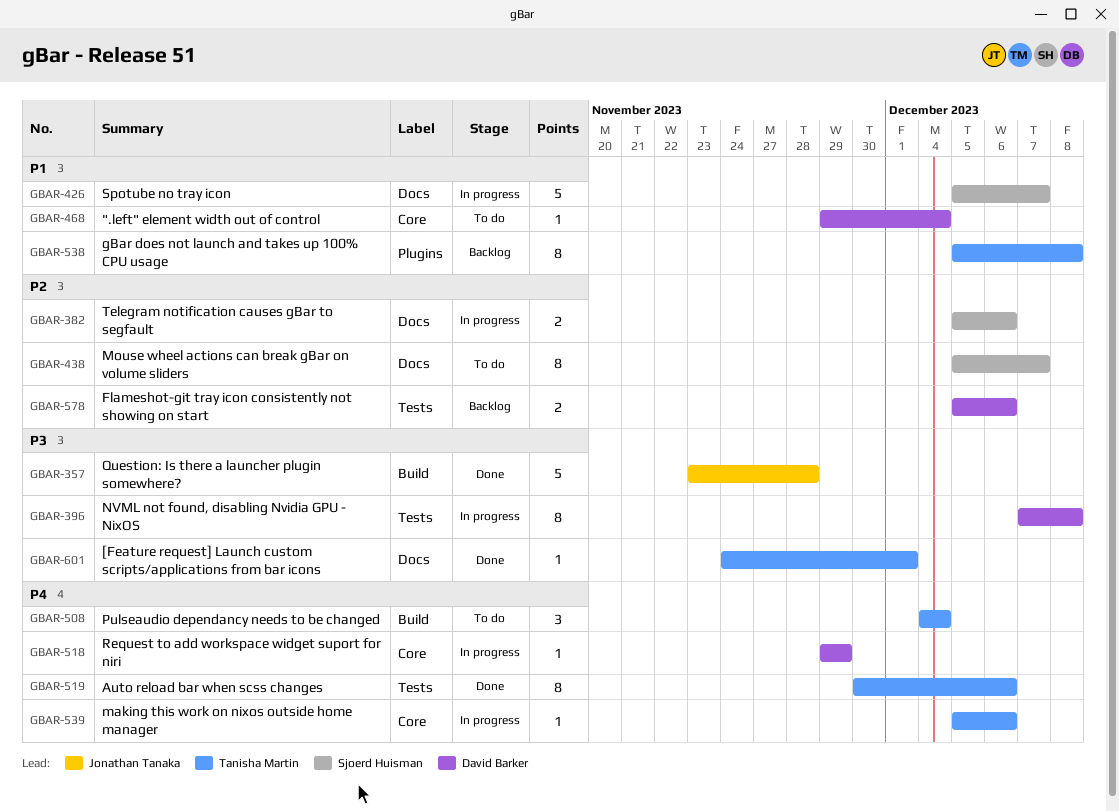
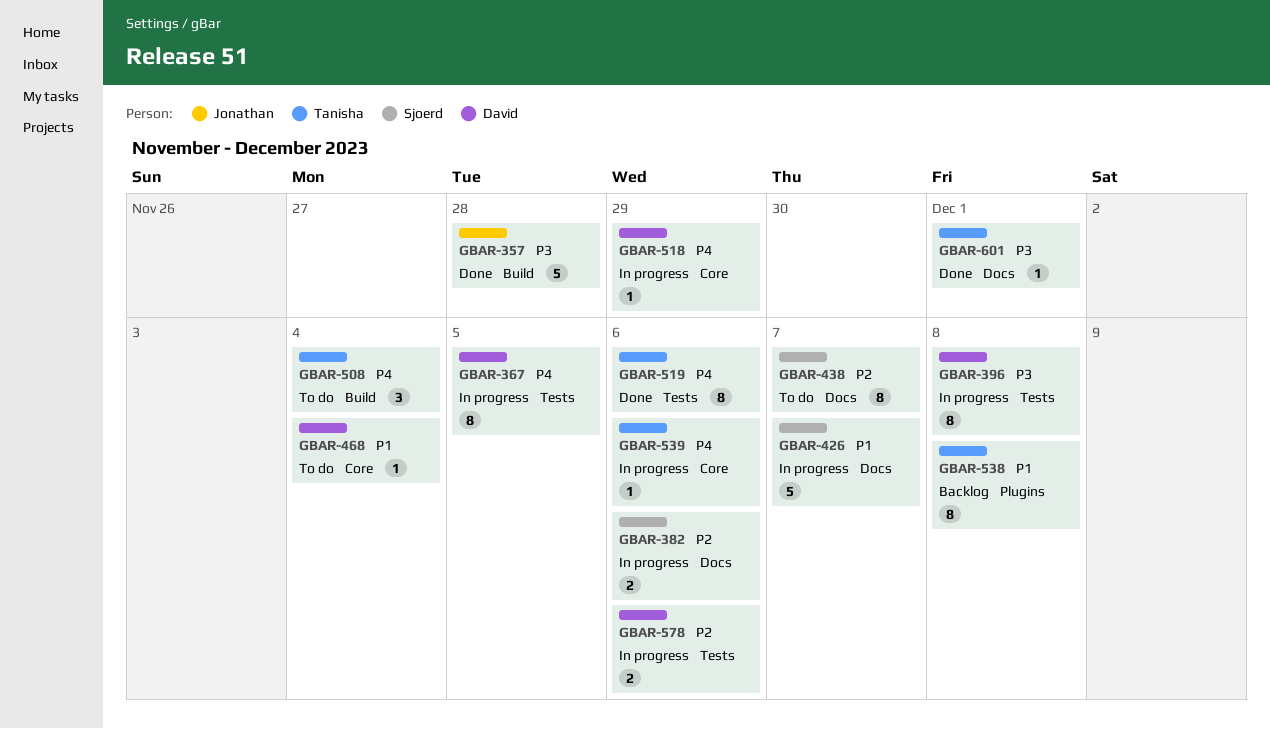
GBAR-367: none -> present
GBAR-578, status: Backlog -> In progress

